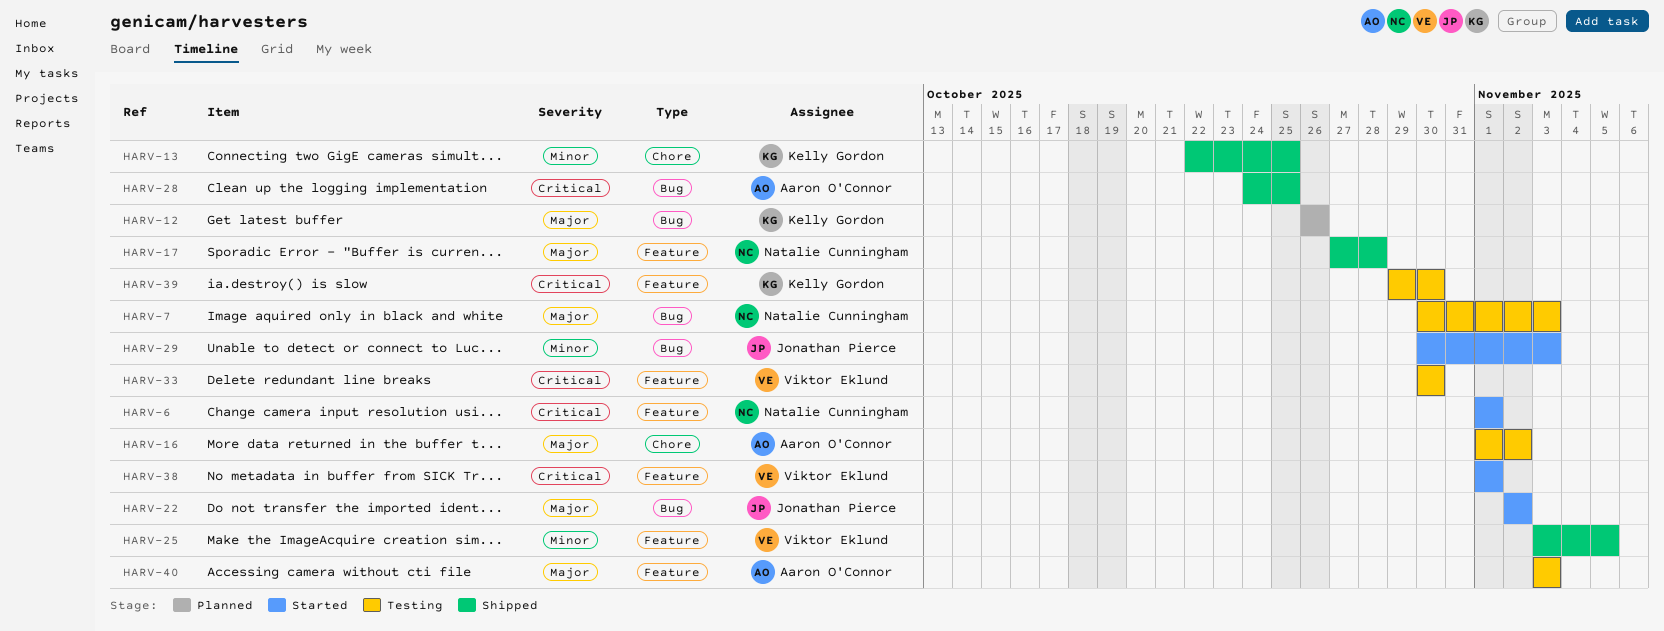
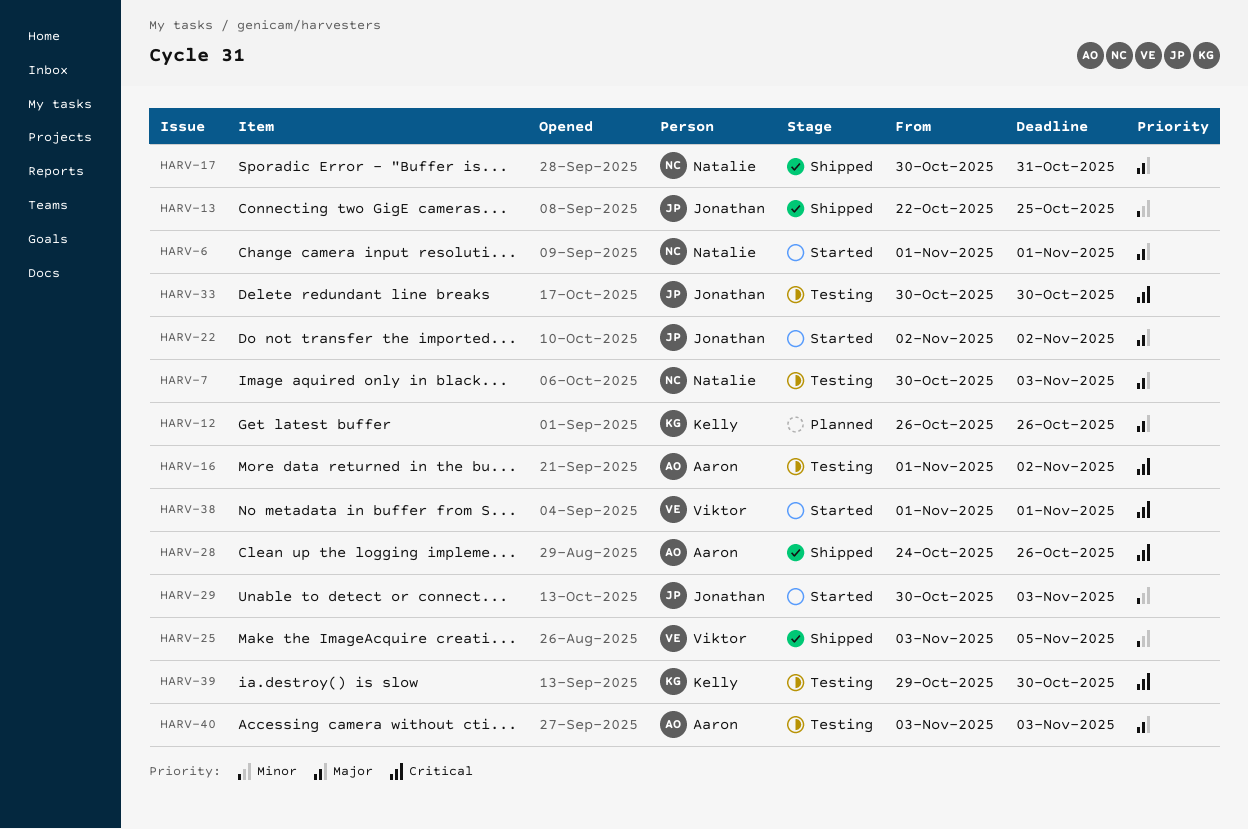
HARV-6, priority: Critical -> Major
HARV-13, owner: Kelly Gordon -> Jonathan Pierce
HARV-16, priority: Major -> Critical
HARV-17, start: Oct 27 -> Oct 30
HARV-17, due: Oct 28 -> Oct 31
HARV-28, due: Oct 25 -> Oct 26
HARV-33, owner: Viktor Eklund -> Jonathan Pierce

